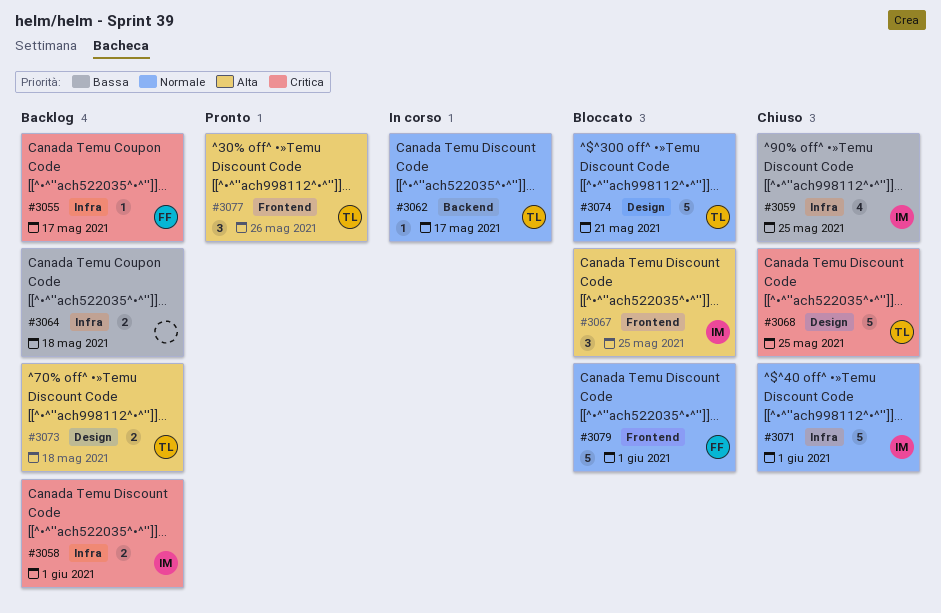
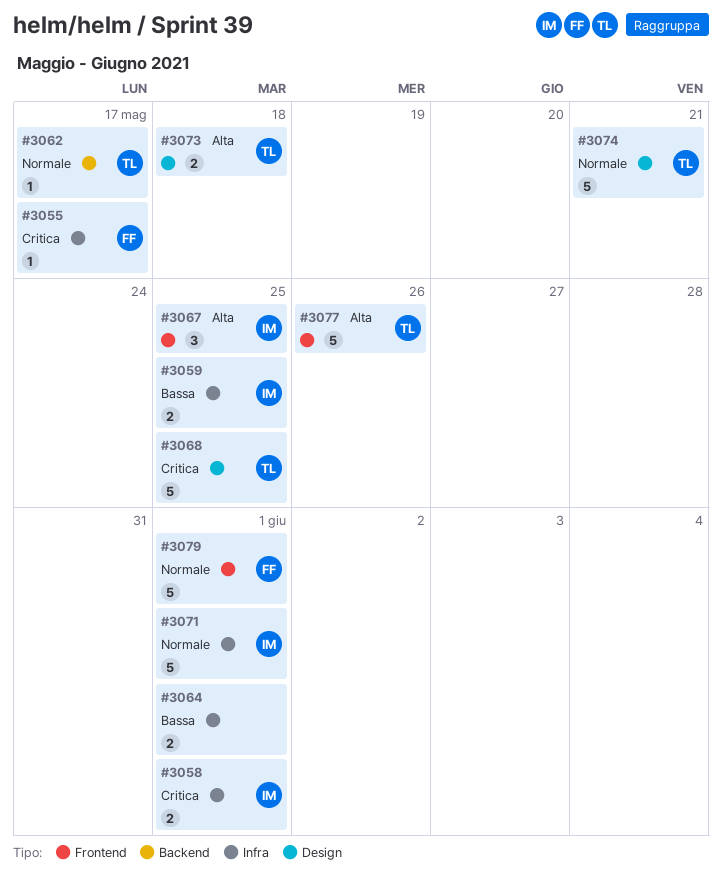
#3059, estimate: 4 -> 2
#3064, due: May 18 -> Jun 1
#3077, estimate: 3 -> 5

